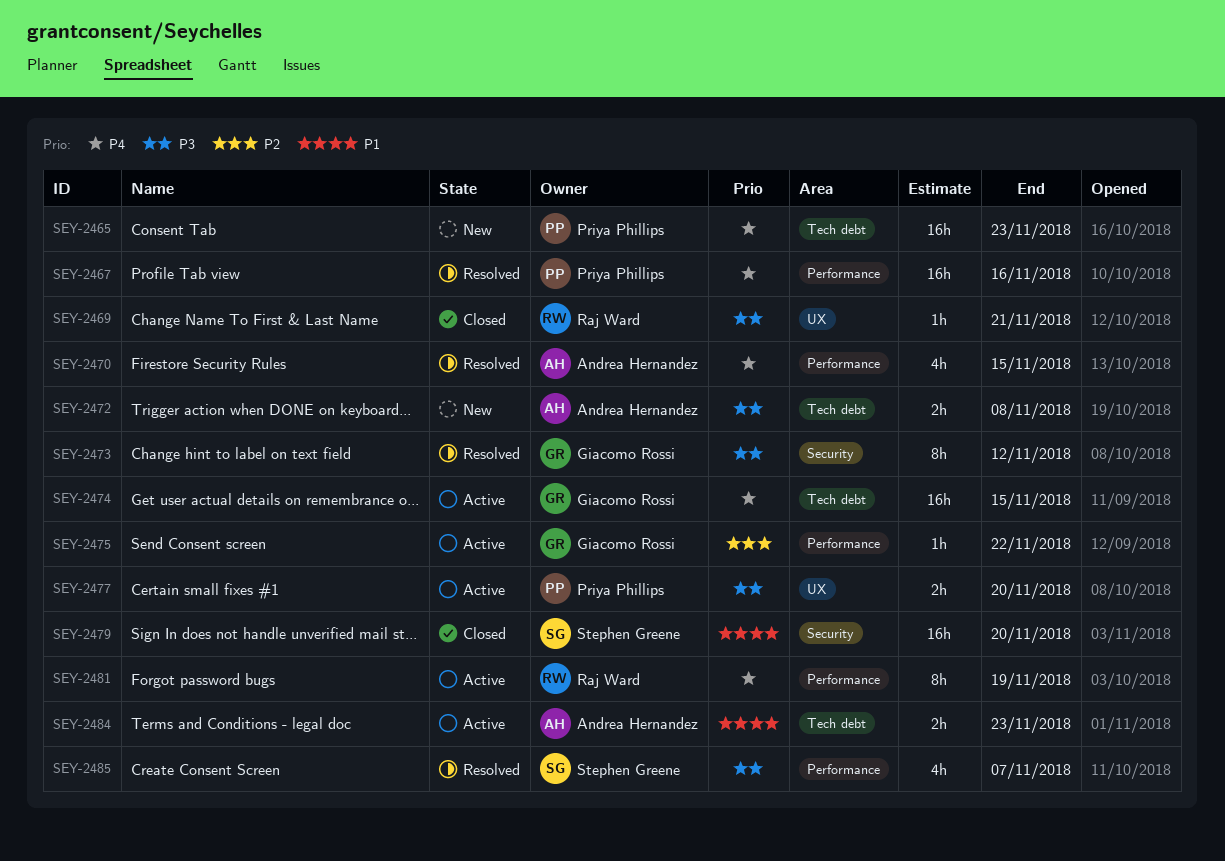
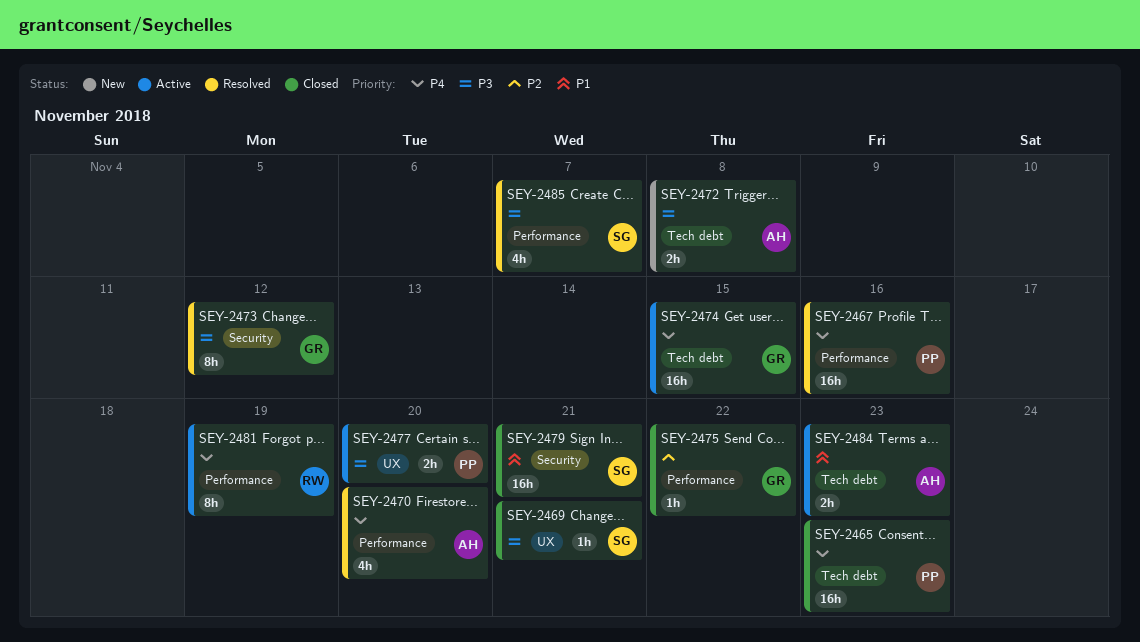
SEY-2465, status: New -> Closed
SEY-2469, owner: Raj Ward -> Stephen Greene
SEY-2470, due: Nov 15 -> Nov 20
SEY-2475, status: Active -> Closed
SEY-2479, due: Nov 20 -> Nov 21

